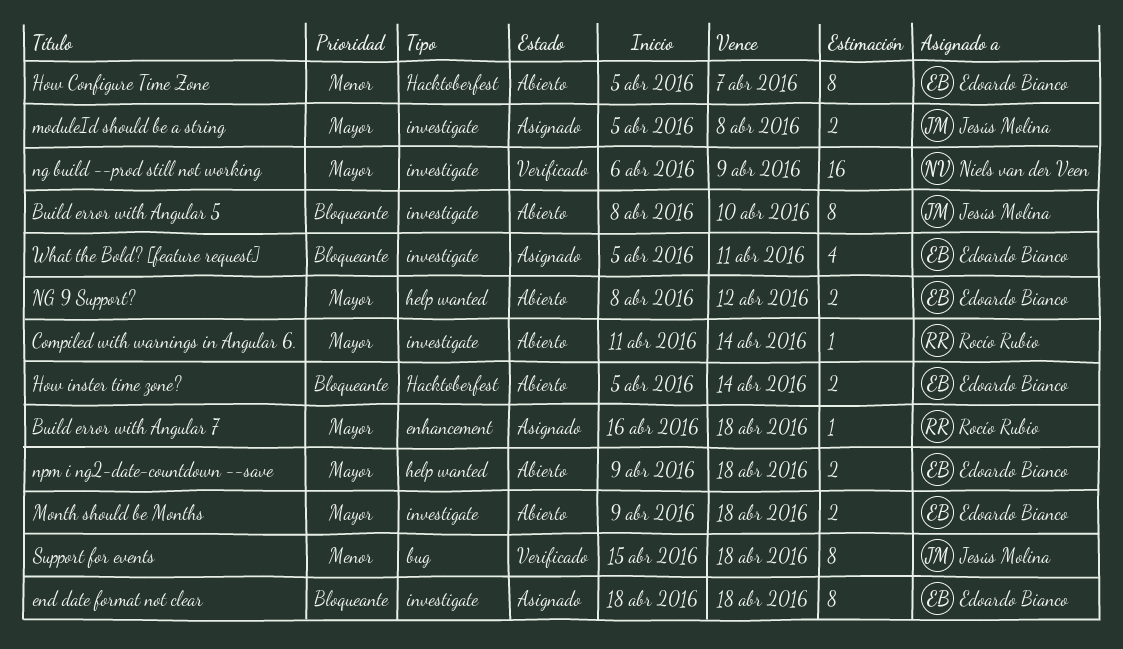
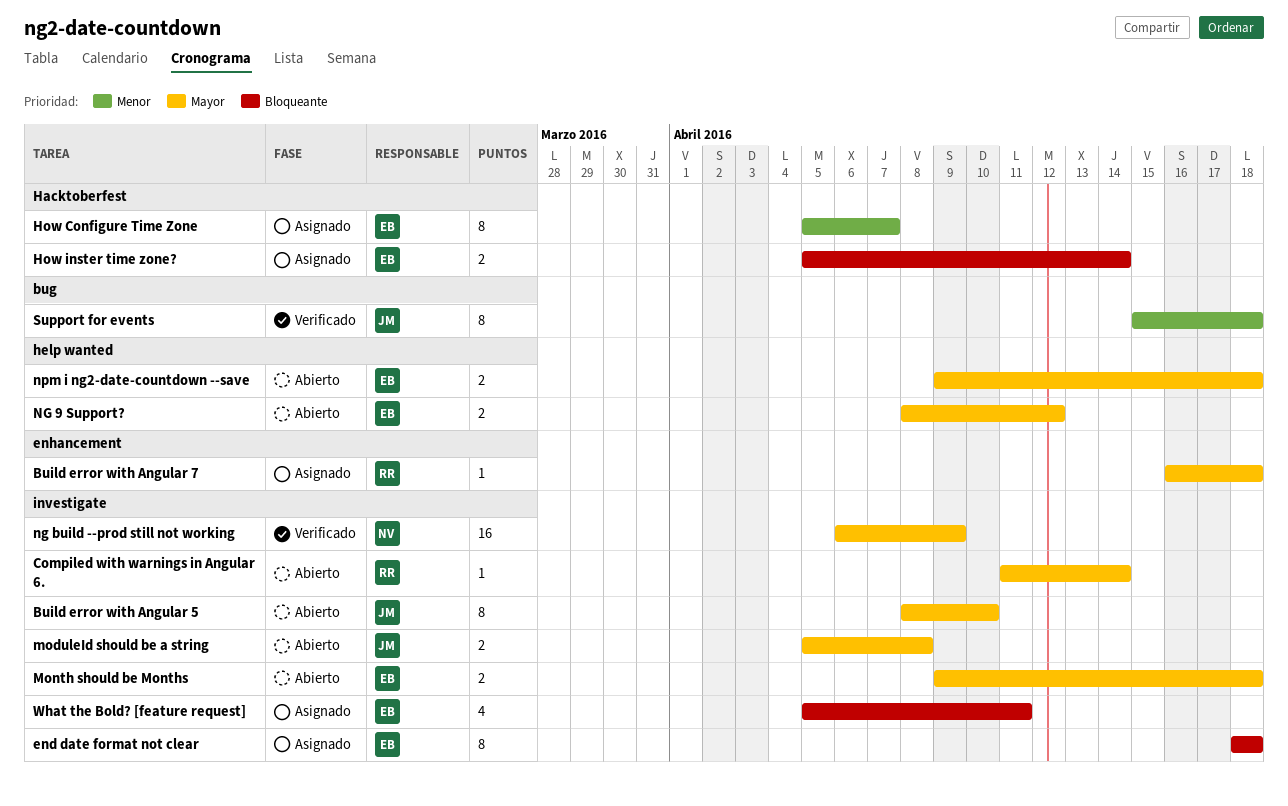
Build error with Angular 5, priority: Bloqueante -> Mayor
How Configure Time Zone, status: Abierto -> Asignado
How inster time zone?, status: Abierto -> Asignado
moduleId should be a string, status: Asignado -> Abierto

